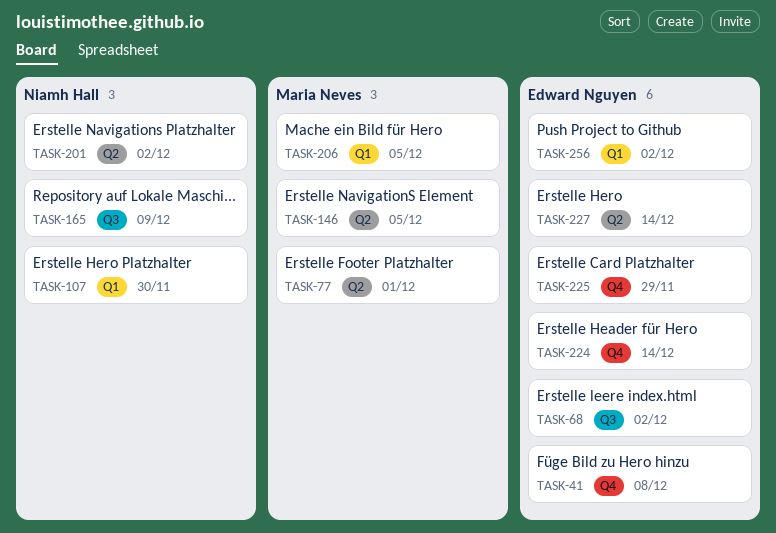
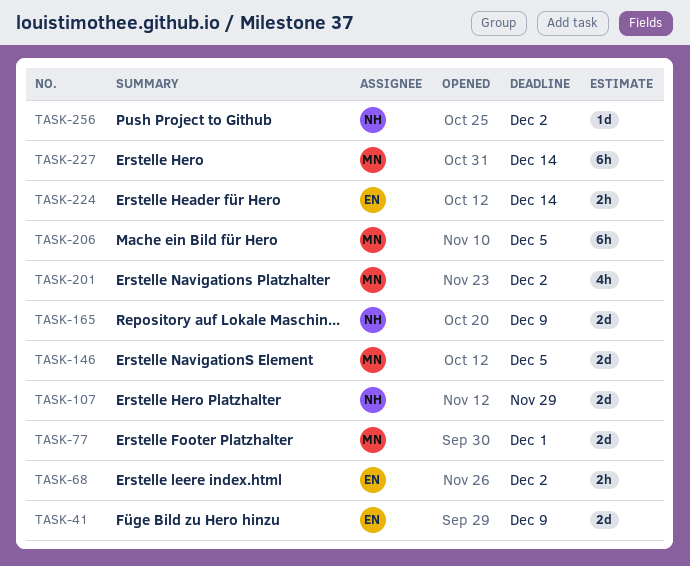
TASK-41, due: Dec 8 -> Dec 9
TASK-107, due: Nov 30 -> Nov 29
TASK-201, owner: Niamh Hall -> Maria Neves
TASK-225: present -> none
TASK-227, owner: Edward Nguyen -> Maria Neves
TASK-256, owner: Edward Nguyen -> Niamh Hall

